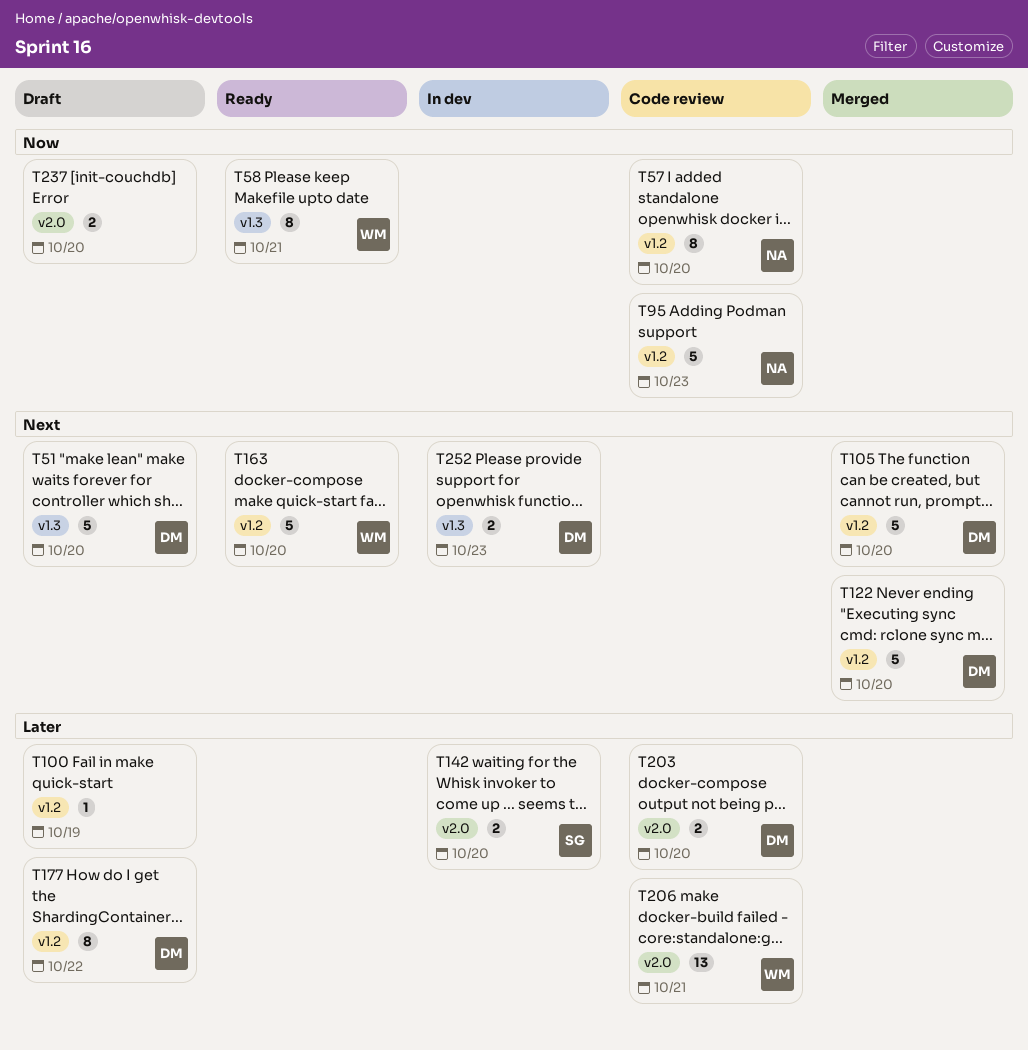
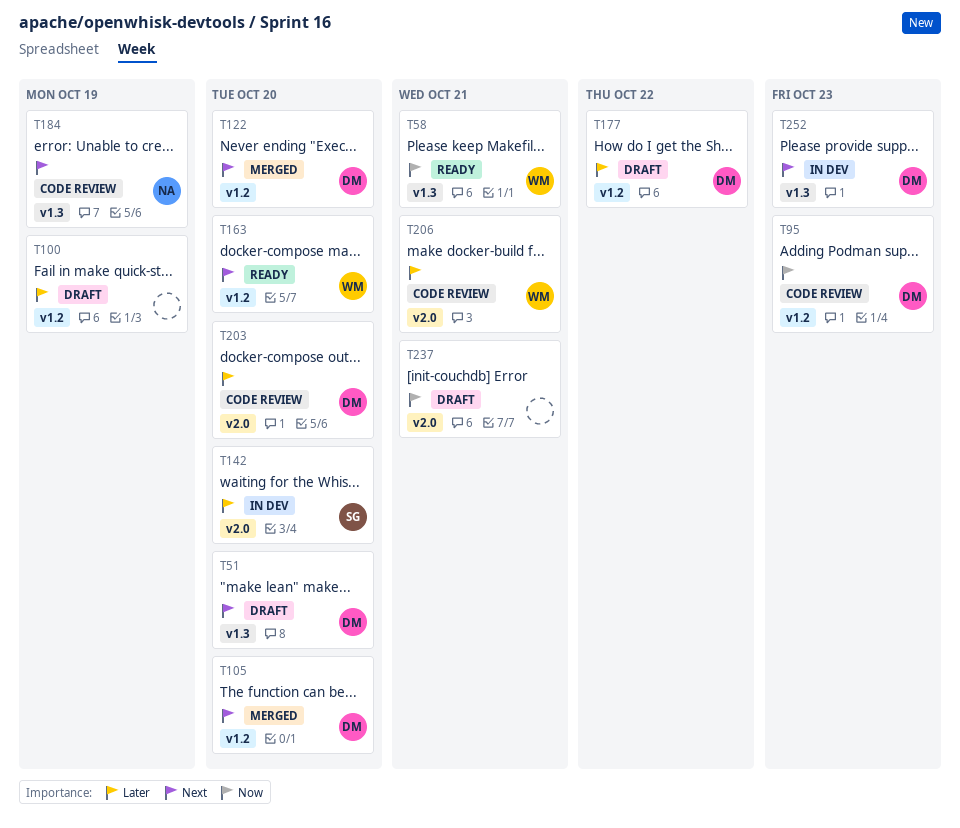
T57: present -> none
T95, owner: NA -> DM
T184: none -> present
T237, due: Oct 20 -> Oct 21

